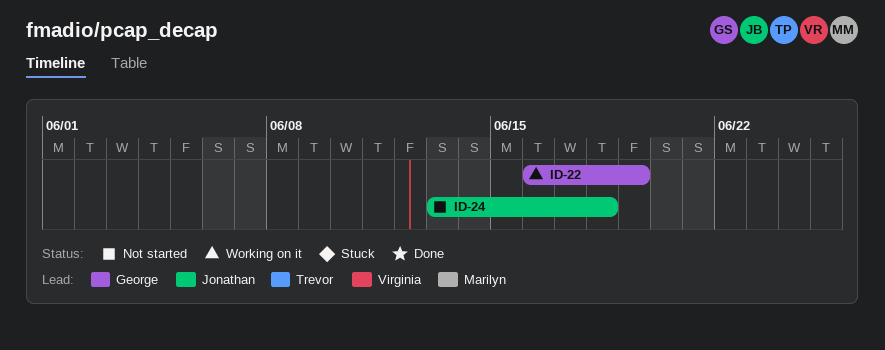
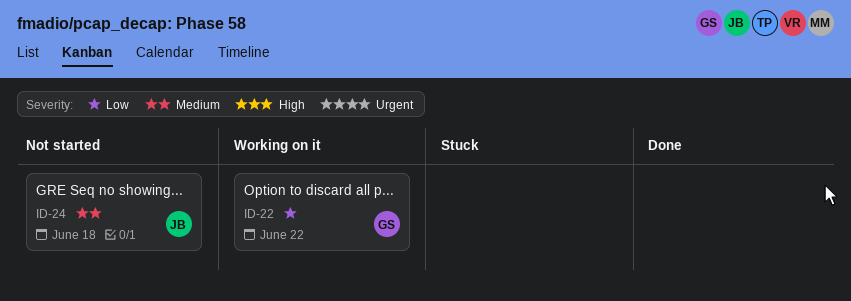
ID-22, due: Jun 19 -> Jun 22

